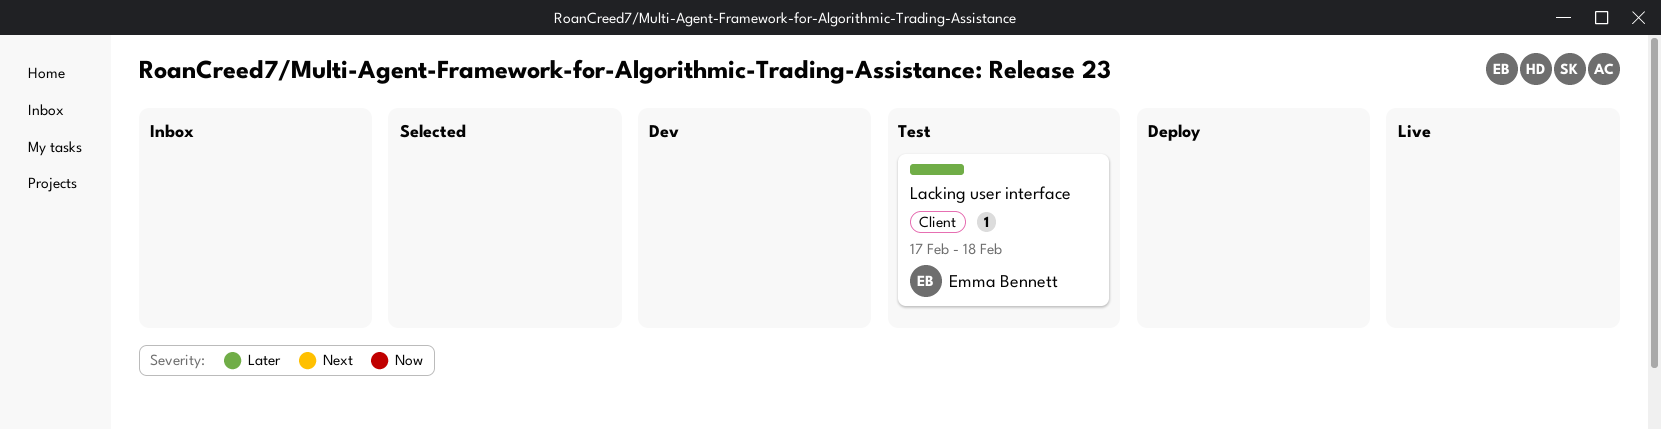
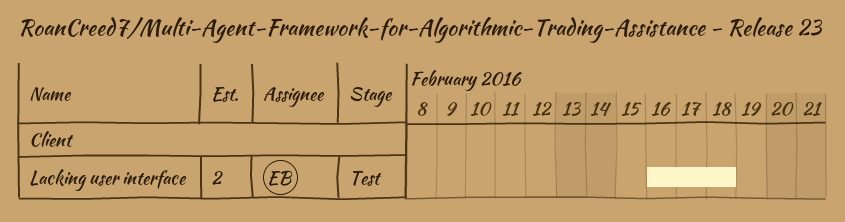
Lacking user interface, estimate: 1 -> 2
Lacking user interface, start: Feb 17 -> Feb 16

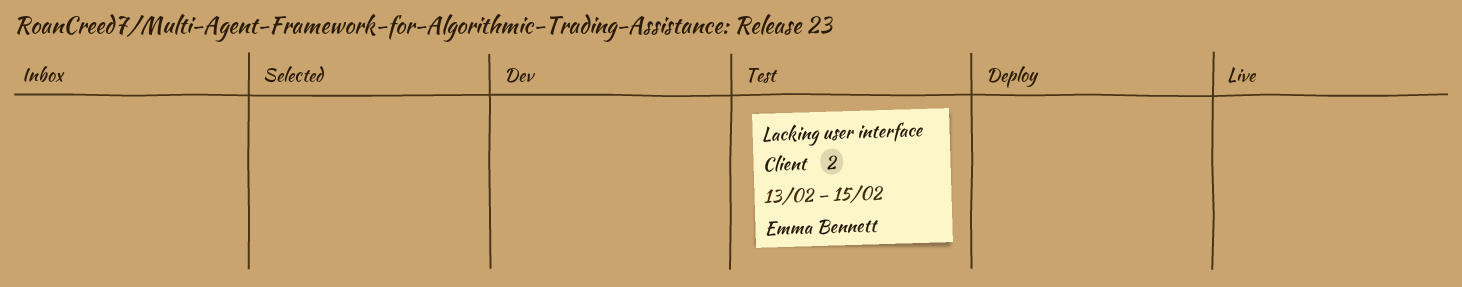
Lacking user interface, start: Feb 16 -> Feb 13
Lacking user interface, due: Feb 18 -> Feb 15

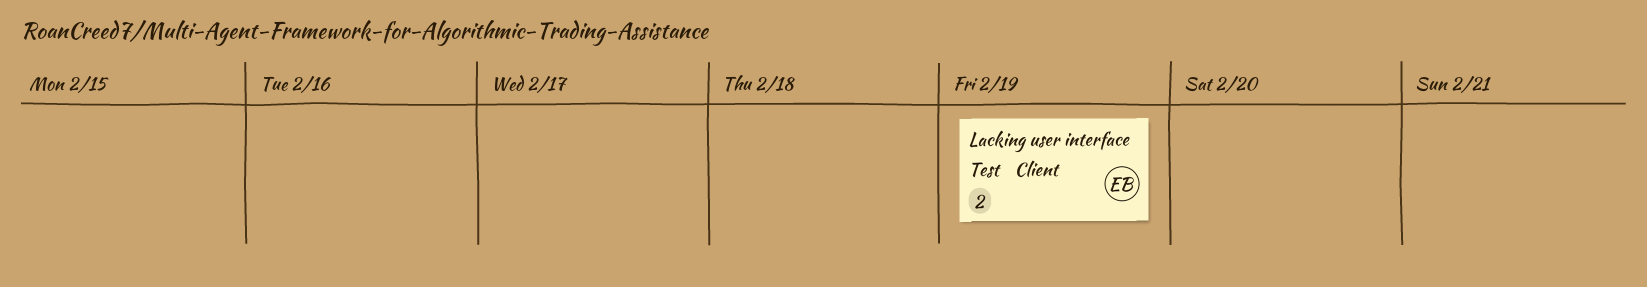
Lacking user interface, due: Feb 15 -> Feb 19

